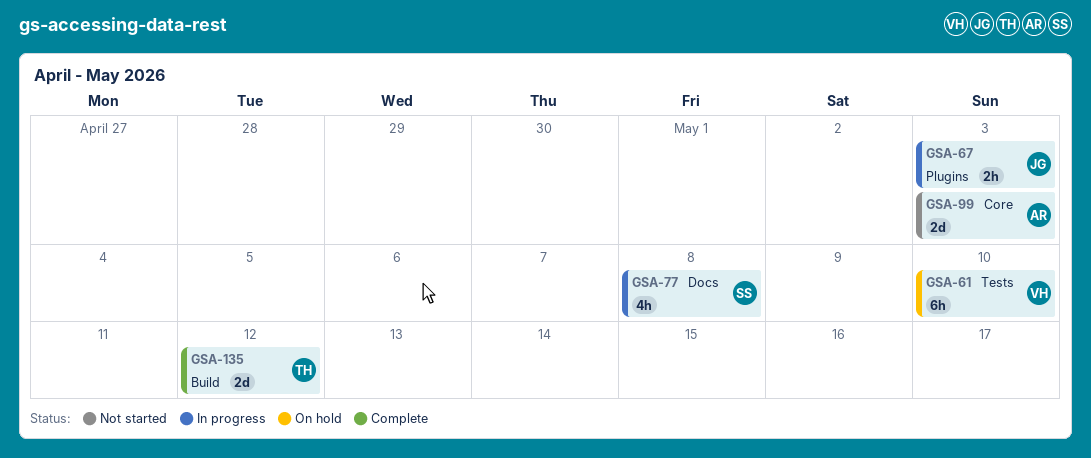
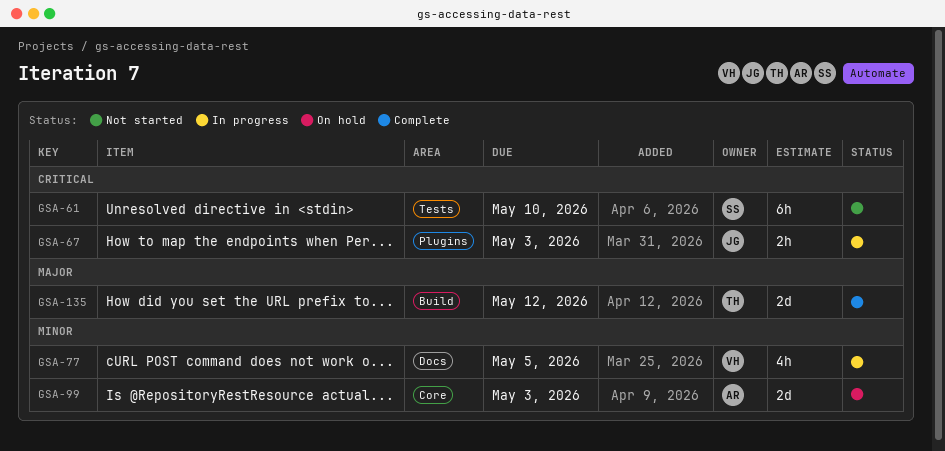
GSA-61, status: On hold -> Not started
GSA-61, owner: VH -> SS
GSA-77, owner: SS -> VH
GSA-77, due: May 8 -> May 5
GSA-99, status: Not started -> On hold

